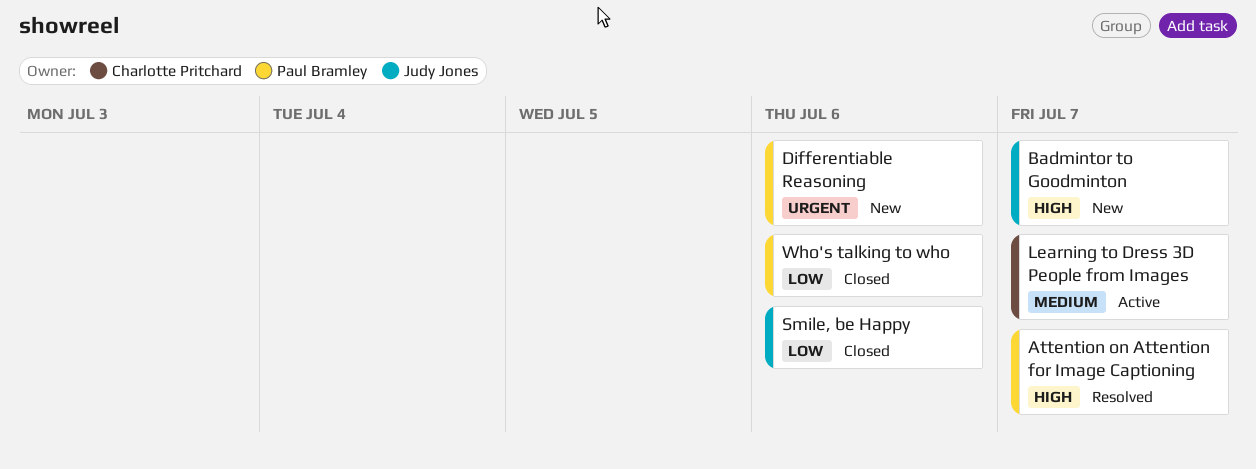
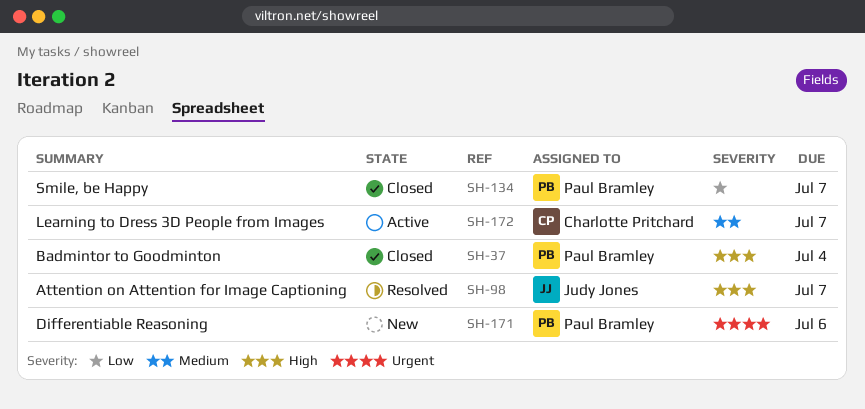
Attention on Attention for Image Captioning, owner: Paul Bramley -> Judy Jones
Badmintor to Goodminton, status: New -> Closed
Badmintor to Goodminton, owner: Judy Jones -> Paul Bramley
Badmintor to Goodminton, due: Jul 7 -> Jul 4
Smile, be Happy, owner: Judy Jones -> Paul Bramley
Smile, be Happy, due: Jul 6 -> Jul 7
Who's talking to who: present -> none

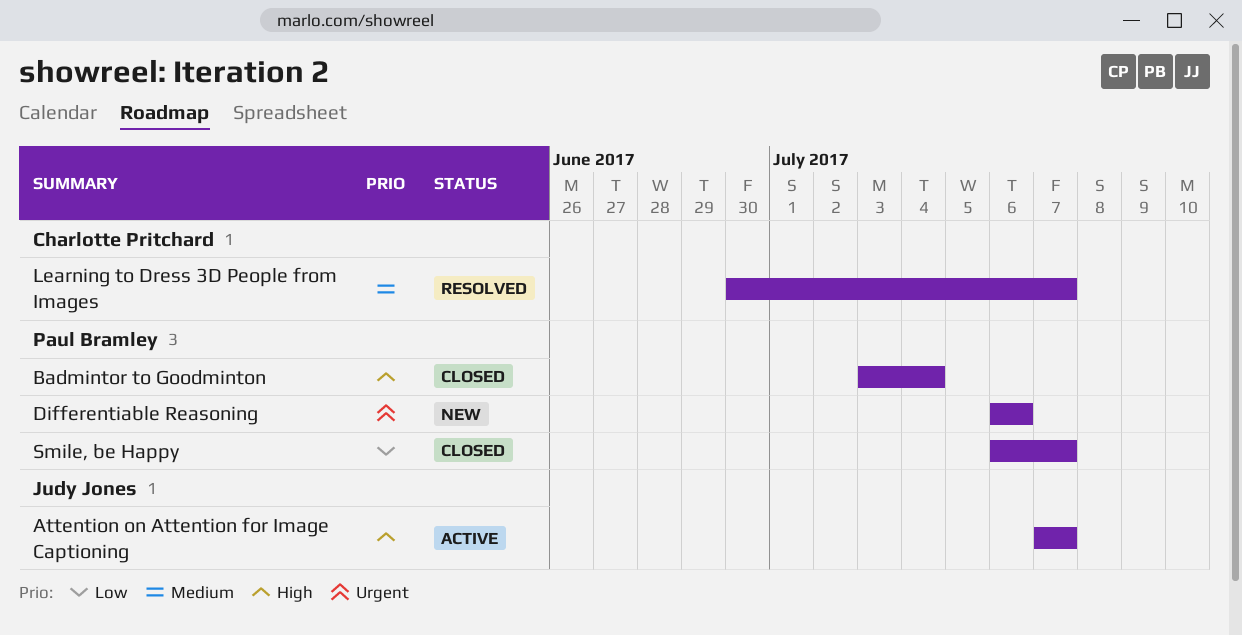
Attention on Attention for Image Captioning, status: Resolved -> Active
Learning to Dress 3D People from Images, status: Active -> Resolved

